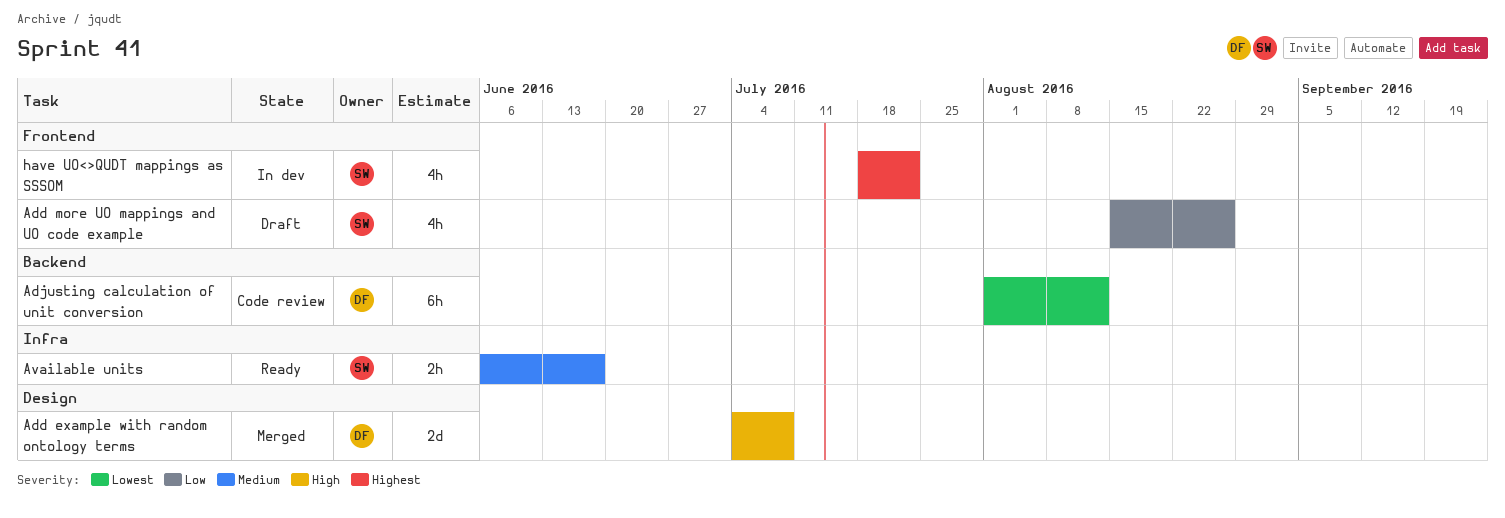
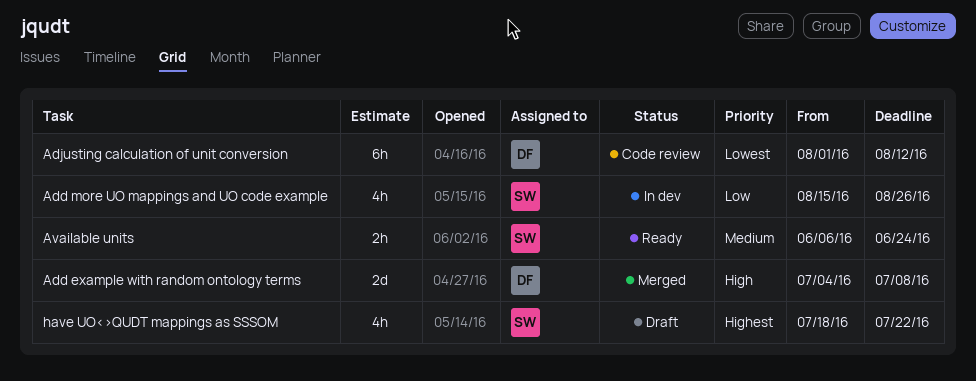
Add more UO mappings and UO code example, status: Draft -> In dev
Available units, due: Jun 17 -> Jun 24
have UO<>QUDT mappings as SSSOM, status: In dev -> Draft

